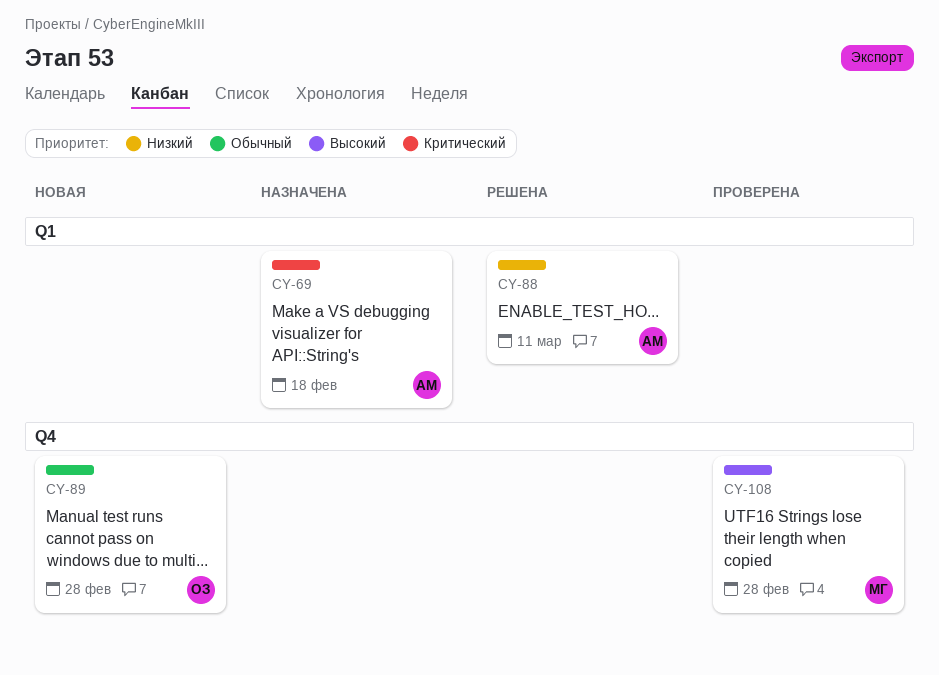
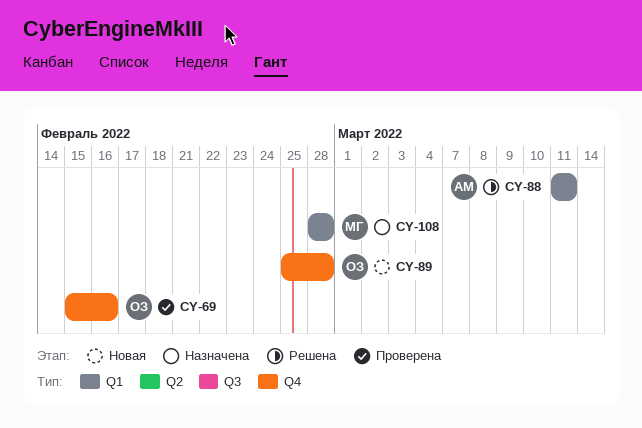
CY-69, status: Назначена -> Проверена
CY-69, owner: АМ -> ОЗ
CY-69, label: Q1 -> Q4
CY-69, due: Feb 18 -> Feb 16
CY-108, status: Проверена -> Назначена
CY-108, label: Q4 -> Q1

